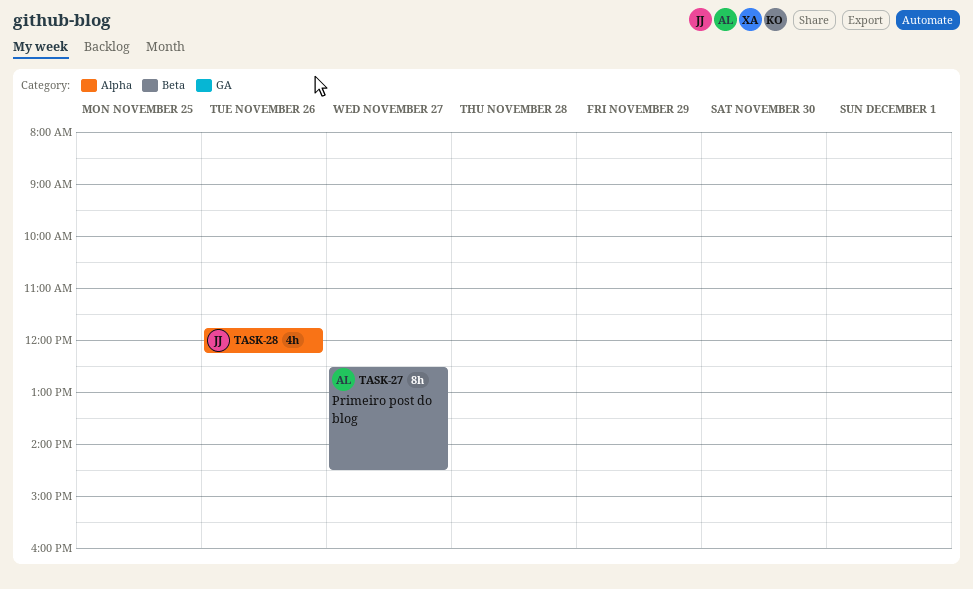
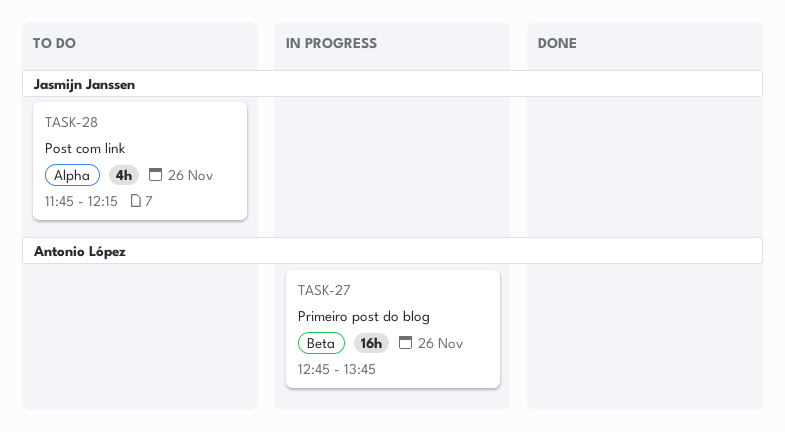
TASK-27, estimate: 8h -> 16h
TASK-27, day: Nov 27 -> Nov 26
TASK-27, begins: 12:30 -> 12:45
TASK-27, ends: 14:30 -> 13:45

